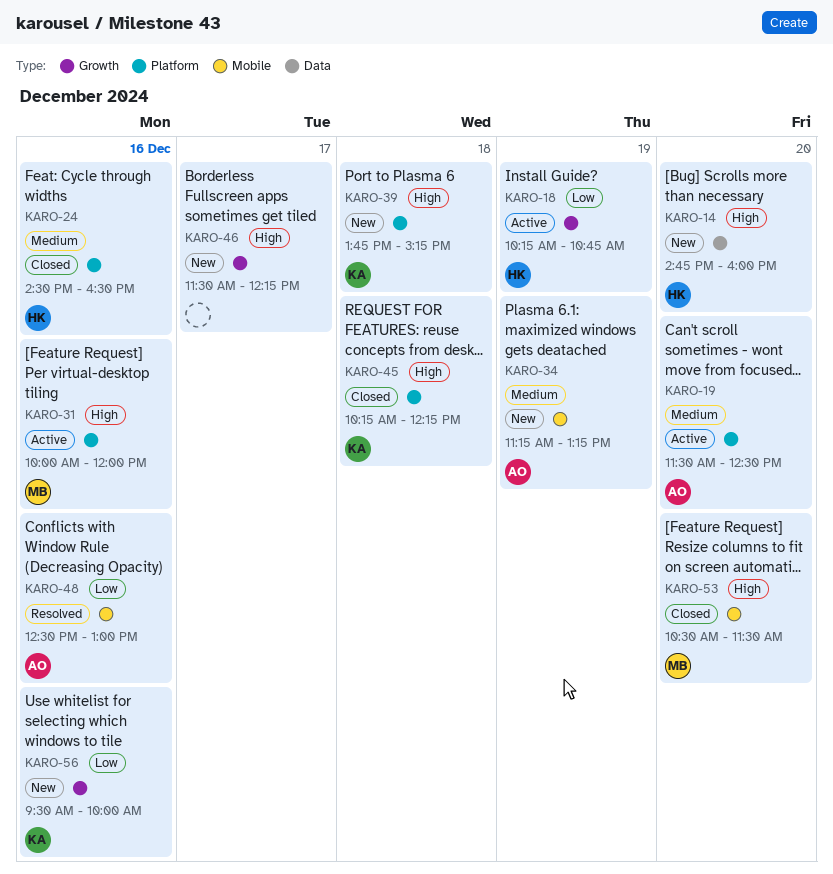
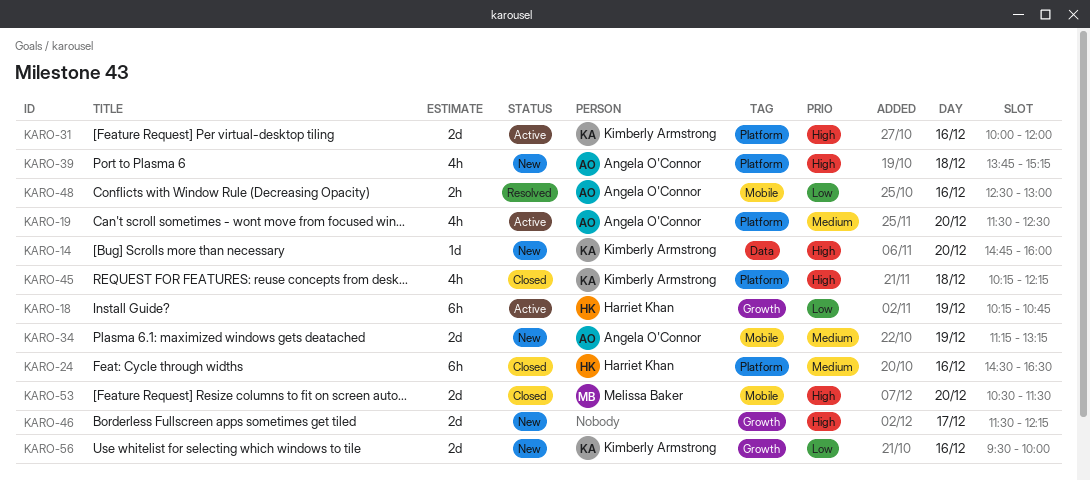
KARO-14, owner: Harriet Khan -> Kimberly Armstrong
KARO-31, owner: Melissa Baker -> Kimberly Armstrong
KARO-39, owner: Kimberly Armstrong -> Angela O'Connor

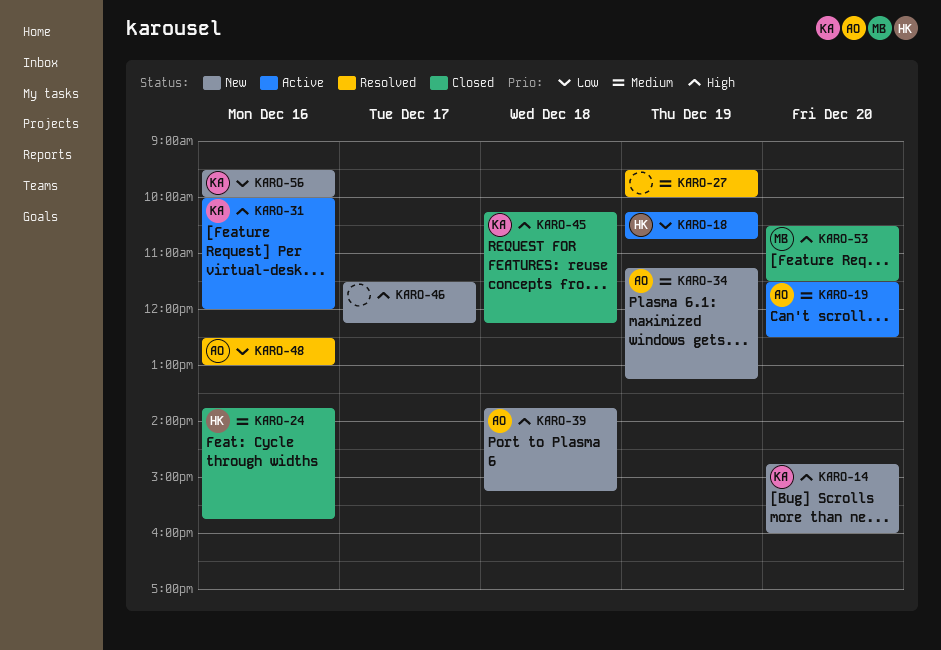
KARO-24, begins: 14:30 -> 13:45
KARO-24, ends: 16:30 -> 15:45
KARO-27: none -> present

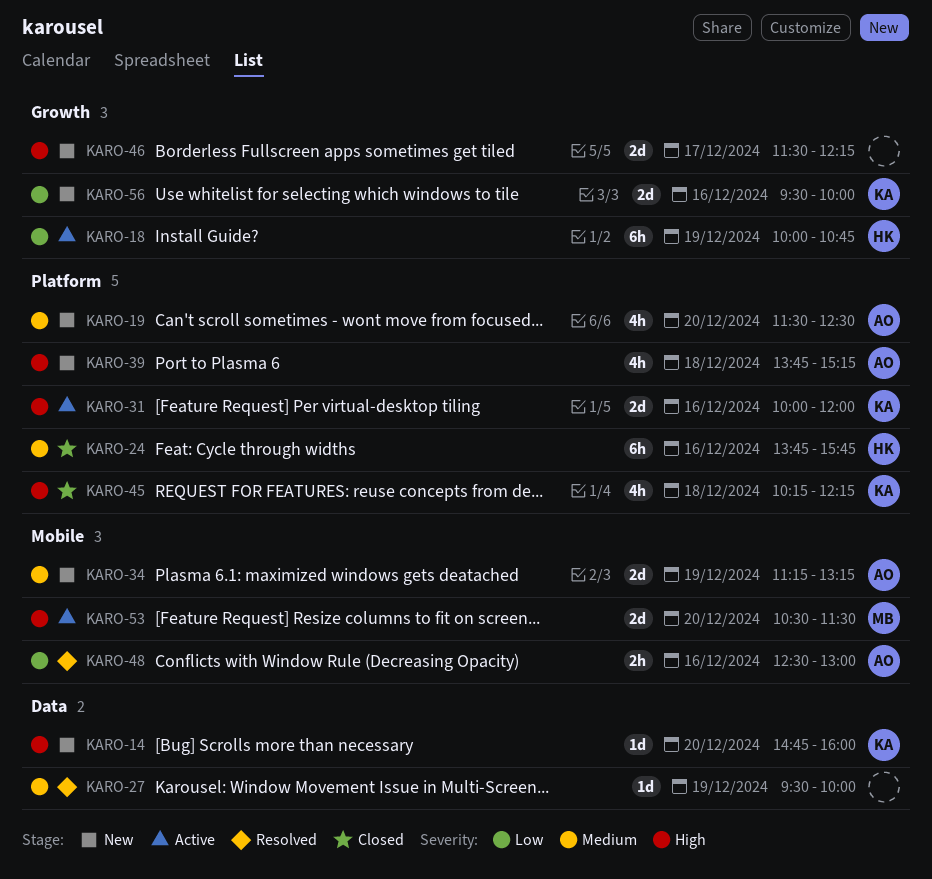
KARO-18, begins: 10:15 -> 10:00
KARO-19, status: Active -> New
KARO-53, status: Closed -> Active

